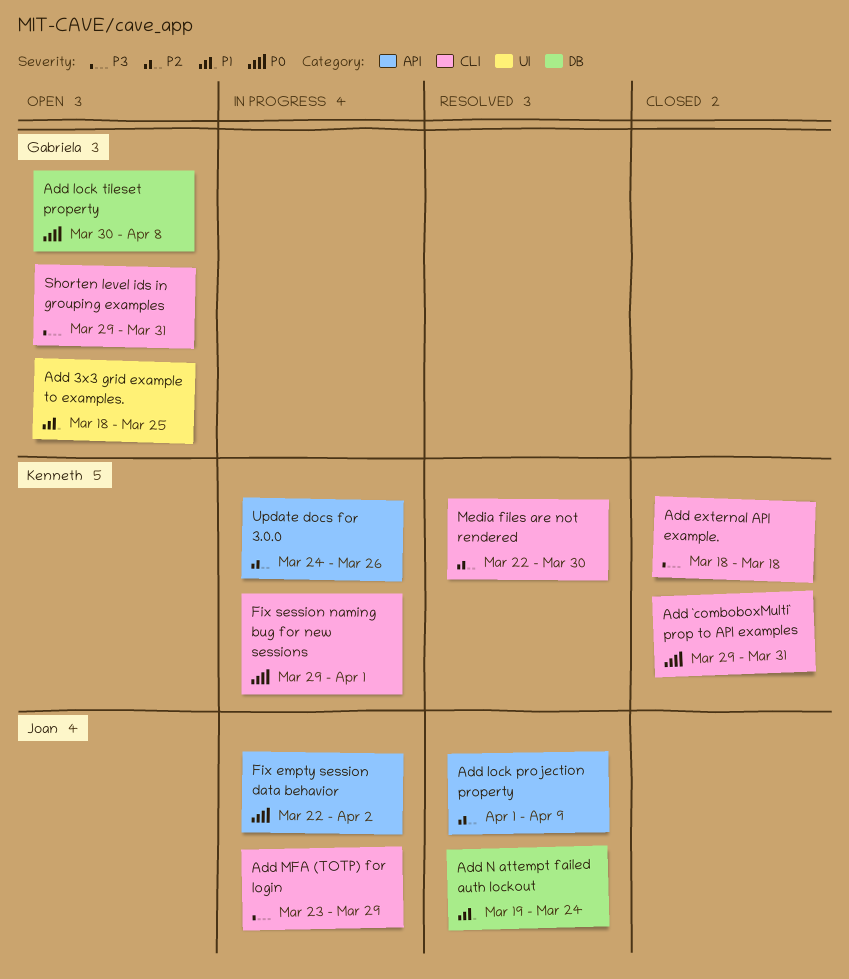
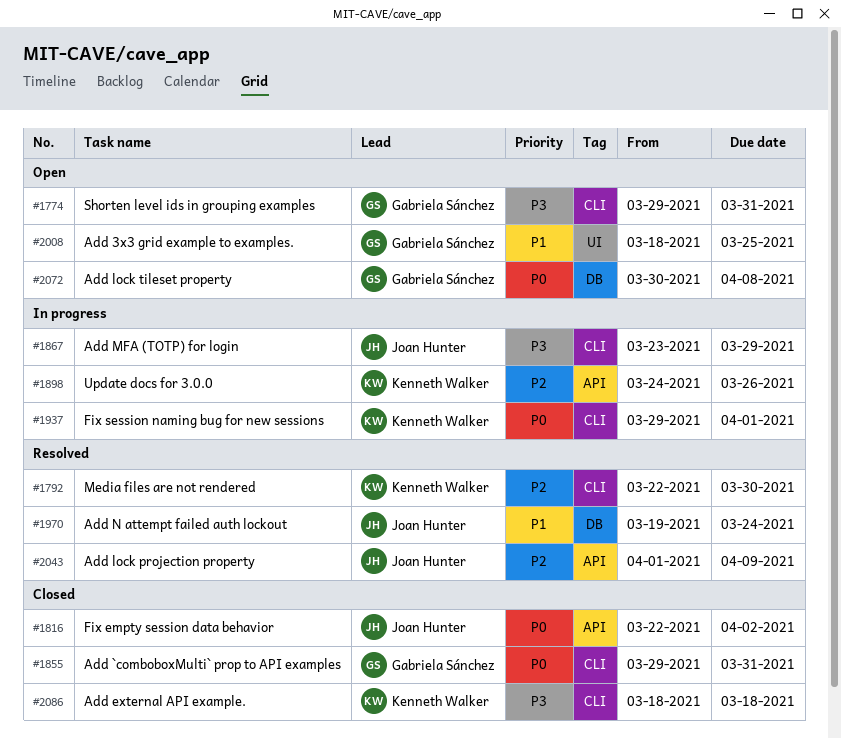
Add `comboboxMulti` prop to API examples, owner: Kenneth Walker -> Gabriela Sánchez
Fix empty session data behavior, status: In progress -> Closed

